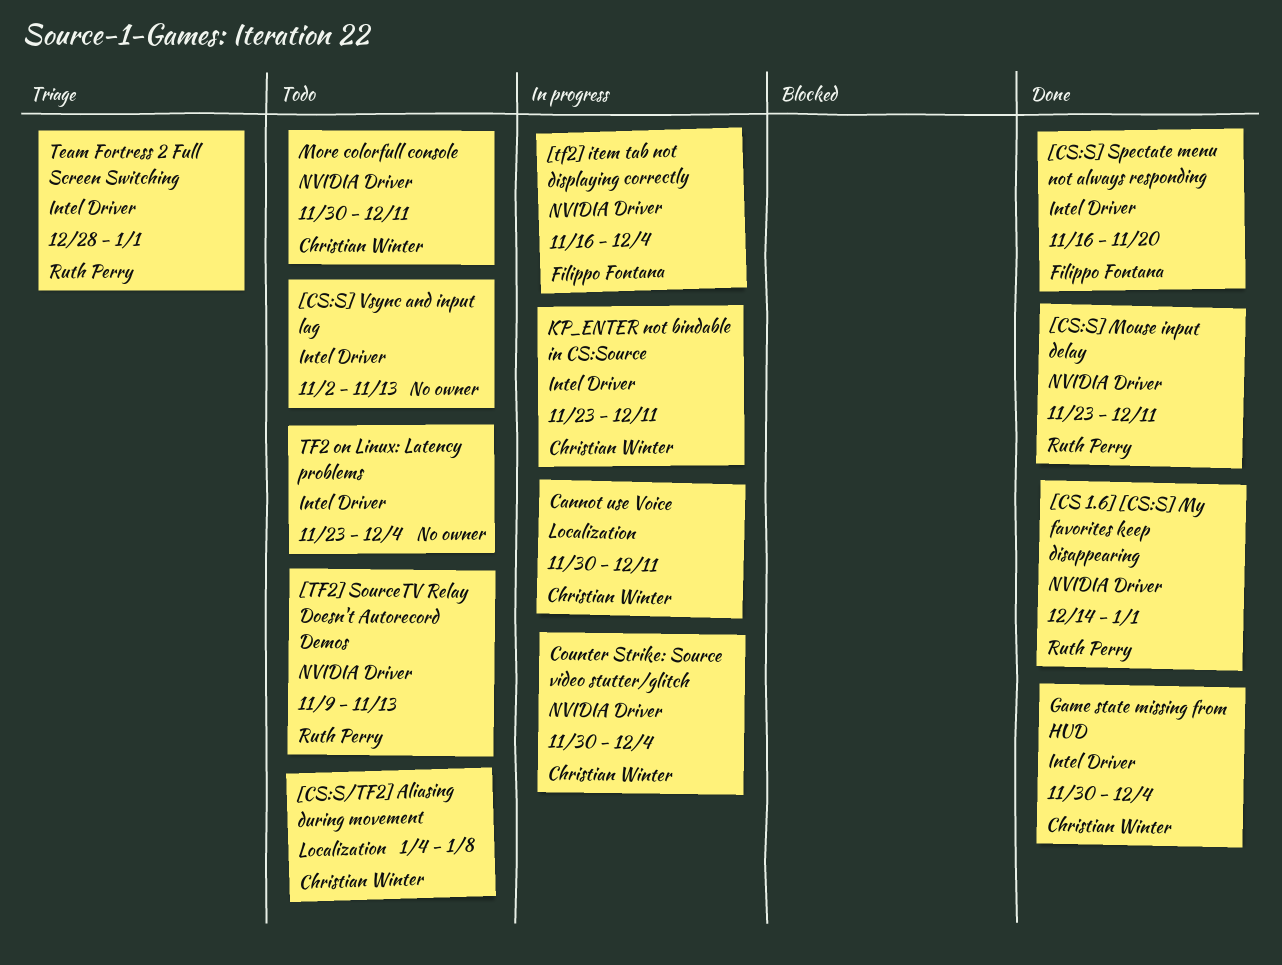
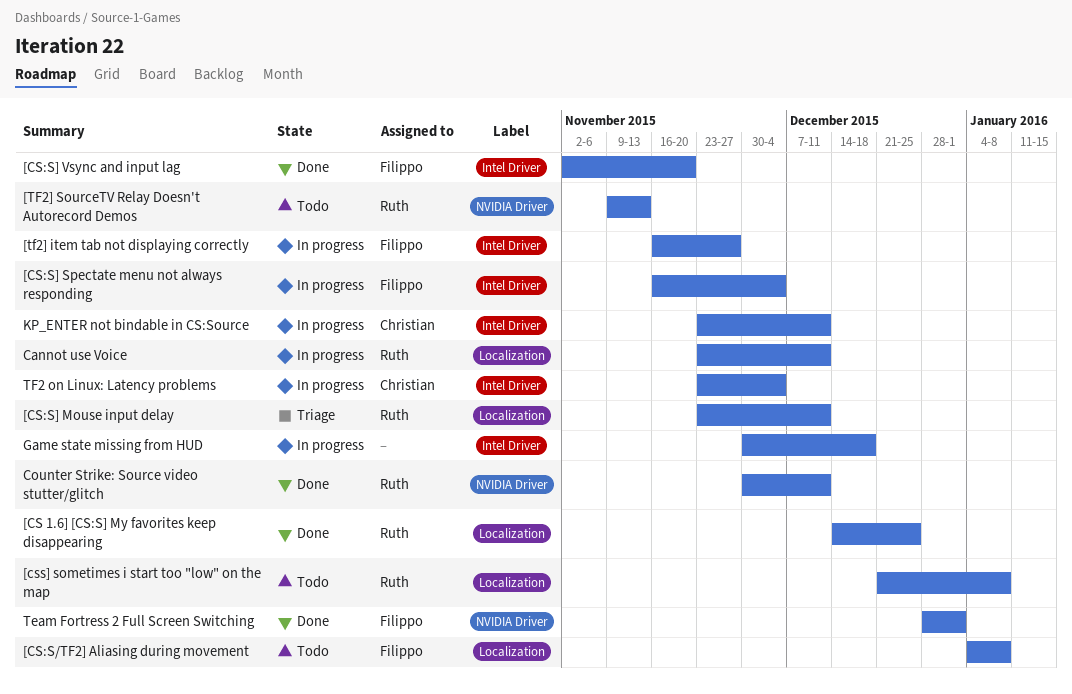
[CS 1.6] [CS:S] My favorites keep disappearing, label: NVIDIA Driver -> Localization
[CS 1.6] [CS:S] My favorites keep disappearing, due: Jan 1 -> Dec 25
[CS:S/TF2] Aliasing during movement, owner: Christian Winter -> Filippo Fontana
[CS:S] Mouse input delay, status: Done -> Triage
[CS:S] Mouse input delay, label: NVIDIA Driver -> Localization
[CS:S] Spectate menu not always responding, status: Done -> In progress
[CS:S] Spectate menu not always responding, due: Nov 20 -> Dec 4
[CS:S] Vsync and input lag, status: Todo -> Done
[CS:S] Vsync and input lag, owner: none -> Filippo Fontana
[CS:S] Vsync and input lag, due: Nov 13 -> Nov 20
[css] sometimes i start too "low" on the map: none -> present
[tf2] item tab not displaying correctly, label: NVIDIA Driver -> Intel Driver
[tf2] item tab not displaying correctly, due: Dec 4 -> Nov 27
Cannot use Voice, owner: Christian Winter -> Ruth Perry
Cannot use Voice, start: Nov 30 -> Nov 23
Counter Strike: Source video stutter/glitch, status: In progress -> Done
Counter Strike: Source video stutter/glitch, owner: Christian Winter -> Ruth Perry
Counter Strike: Source video stutter/glitch, due: Dec 4 -> Dec 11
Game state missing from HUD, status: Done -> In progress
Game state missing from HUD, owner: Christian Winter -> none
Game state missing from HUD, due: Dec 4 -> Dec 18
More colorfull console: present -> none
Team Fortress 2 Full Screen Switching, status: Triage -> Done
Team Fortress 2 Full Screen Switching, owner: Ruth Perry -> Filippo Fontana
Team Fortress 2 Full Screen Switching, label: Intel Driver -> NVIDIA Driver
TF2 on Linux: Latency problems, status: Todo -> In progress
TF2 on Linux: Latency problems, owner: none -> Christian Winter

